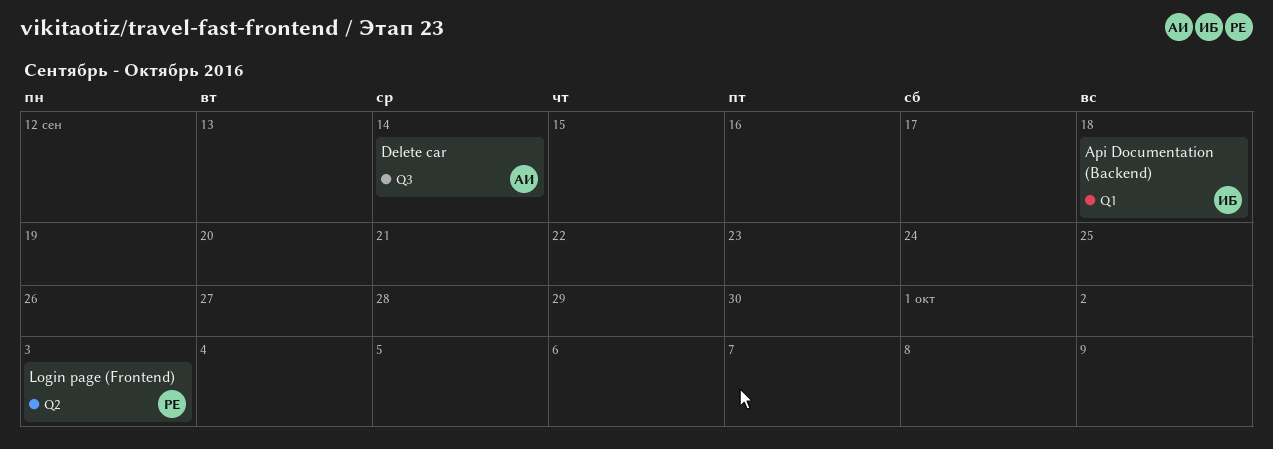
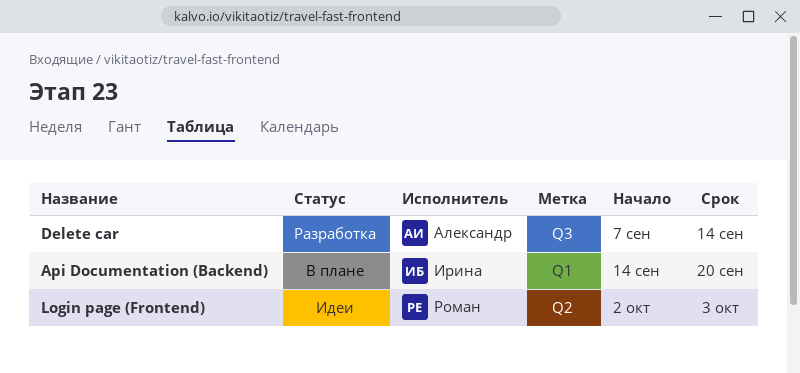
Api Documentation (Backend), due: Sep 18 -> Sep 20

